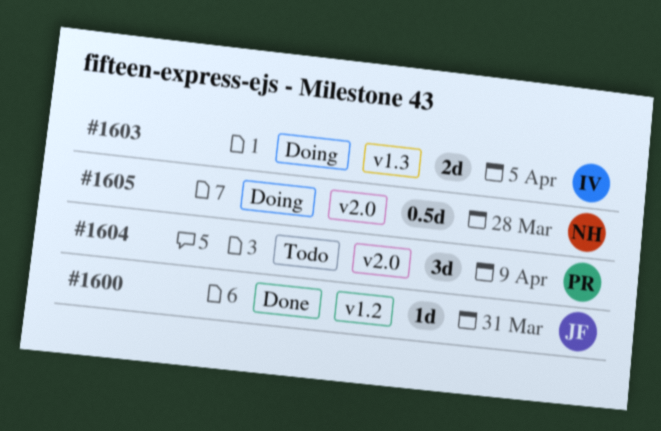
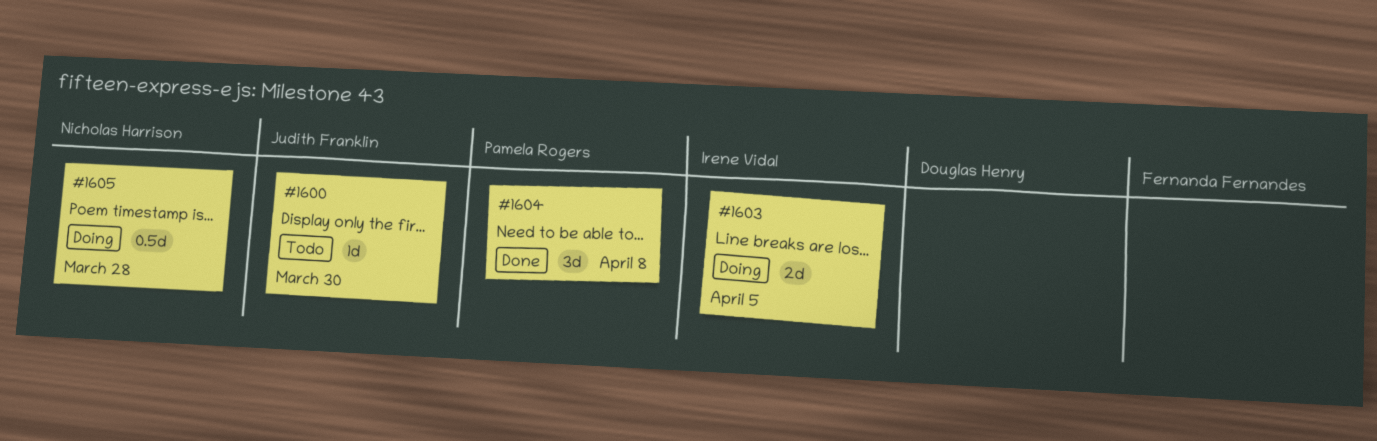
#1600, status: Done -> Todo
#1600, due: Mar 31 -> Mar 30
#1604, status: Todo -> Done
#1604, due: Apr 9 -> Apr 8

